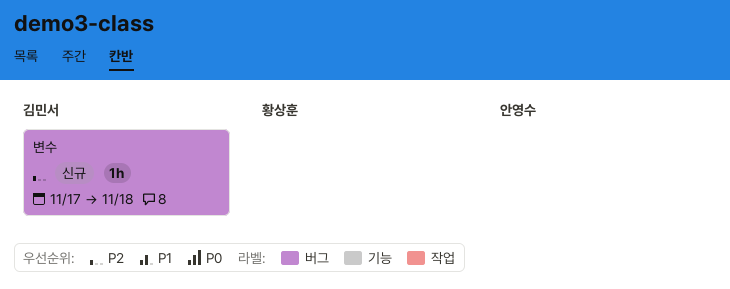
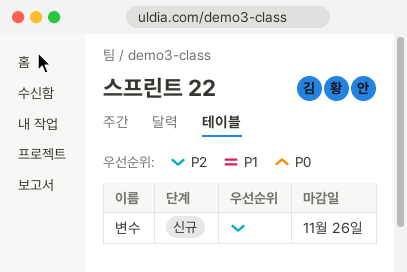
변수, due: Nov 18 -> Nov 26

